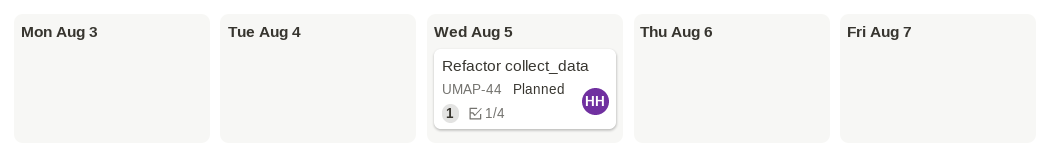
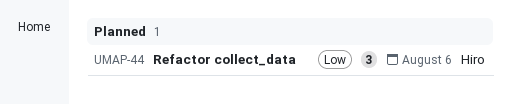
UMAP-44, estimate: 1 -> 3
UMAP-44, due: Aug 5 -> Aug 6

